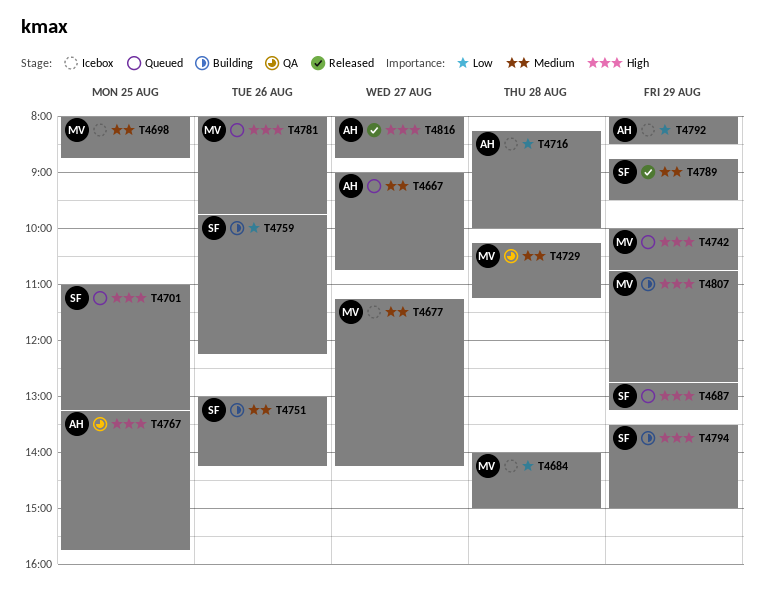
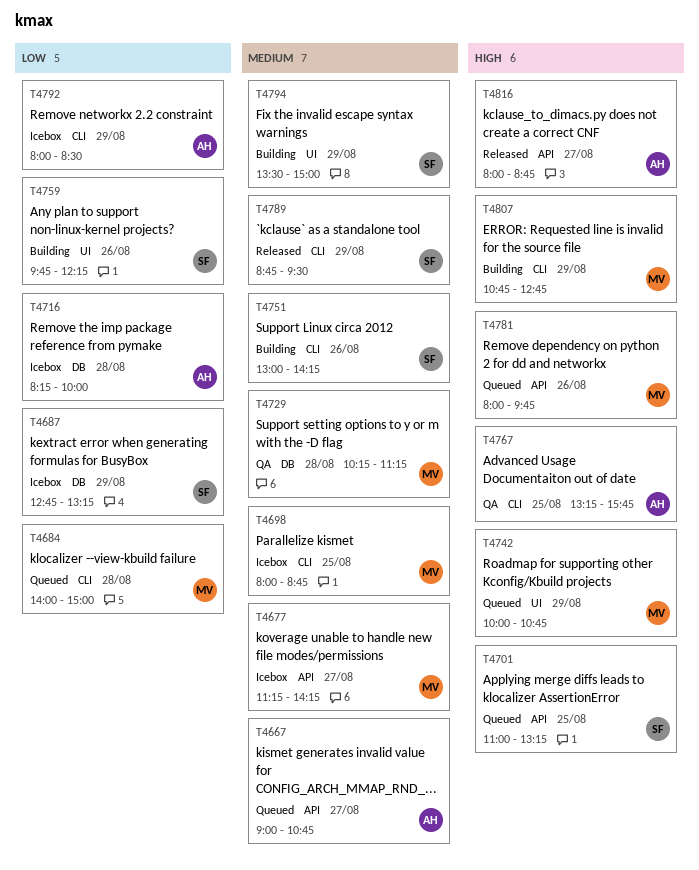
T4684, status: Icebox -> Queued
T4687, status: Queued -> Icebox
T4687, priority: High -> Low
T4794, priority: High -> Medium

